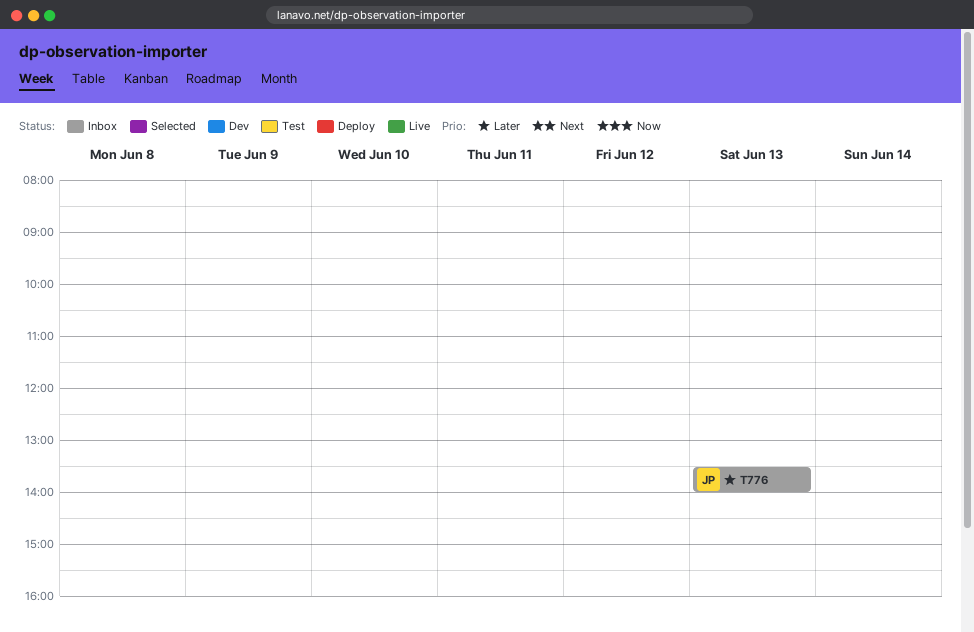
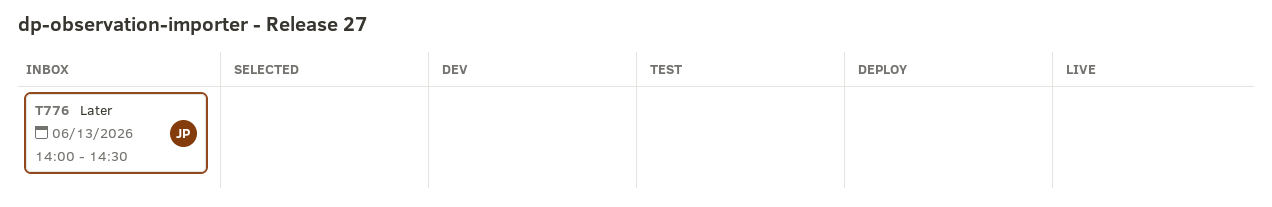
T776, begins: 13:30 -> 14:00
T776, ends: 14:00 -> 14:30

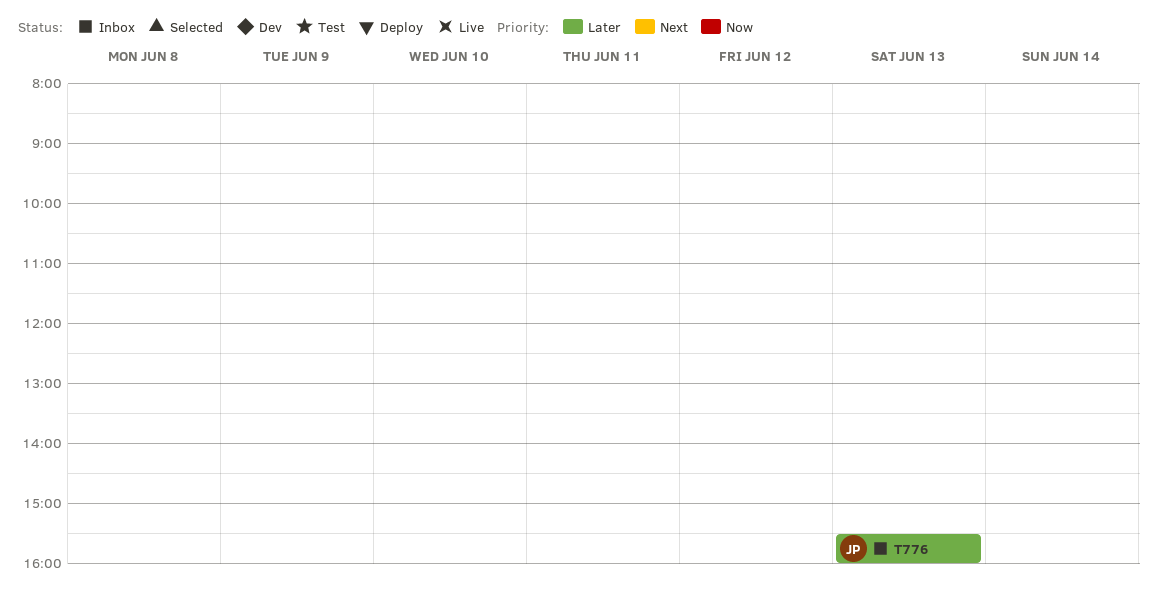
T776, begins: 14:00 -> 15:30
T776, ends: 14:30 -> 16:00

